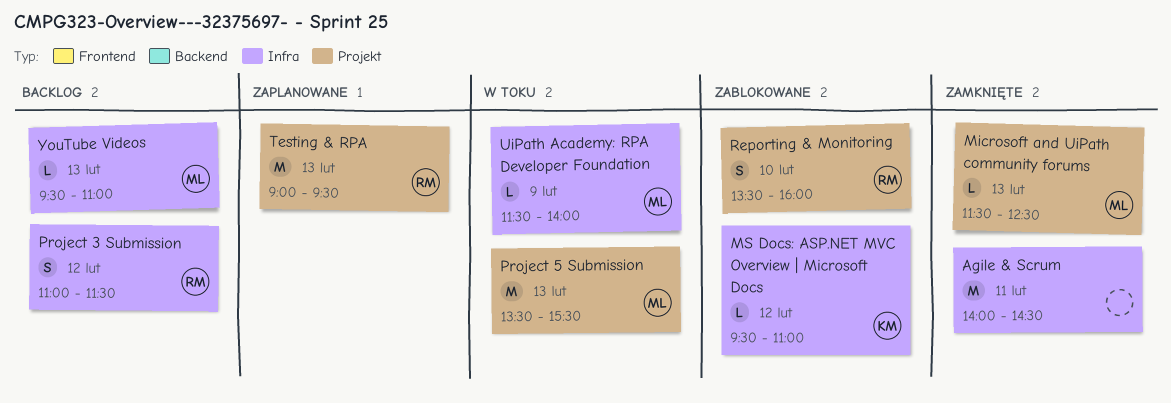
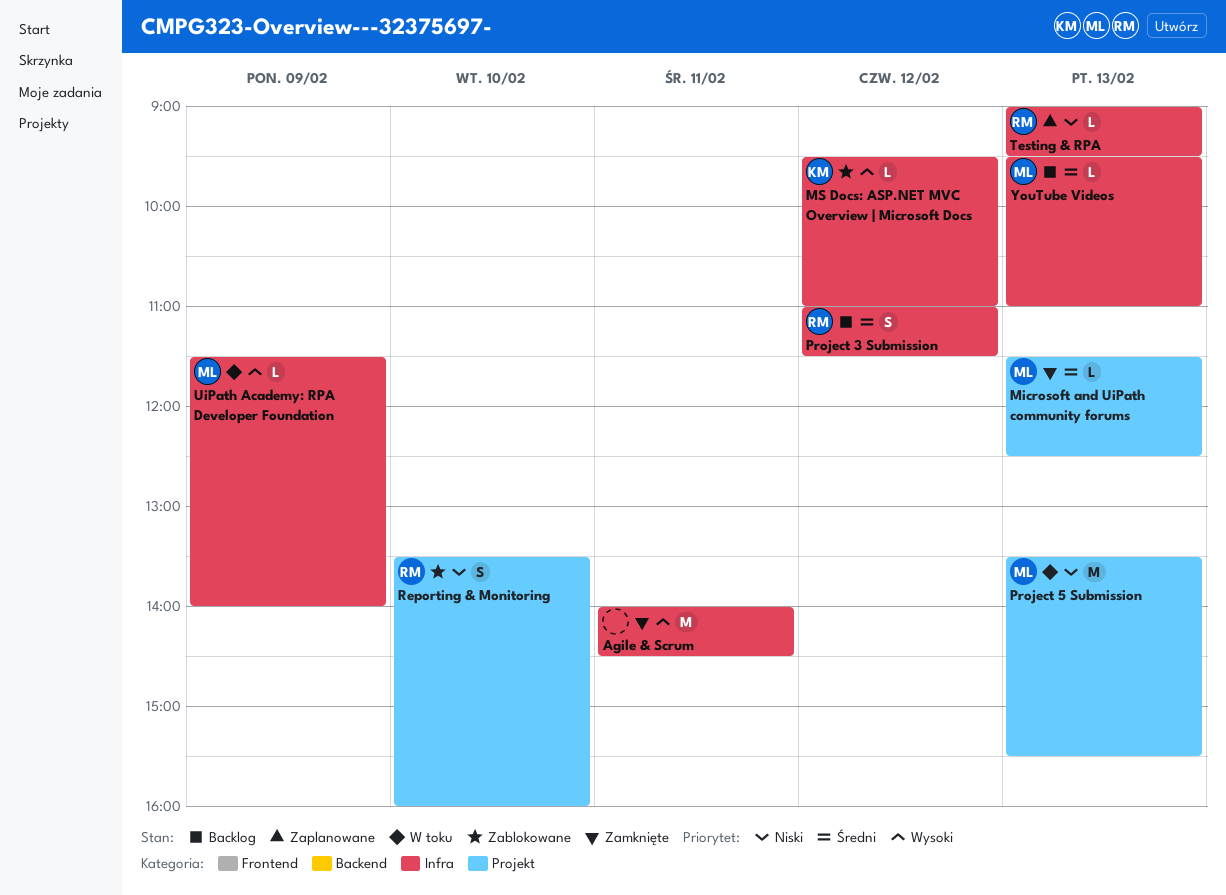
Testing & RPA, label: Projekt -> Infra
Testing & RPA, estimate: M -> L

